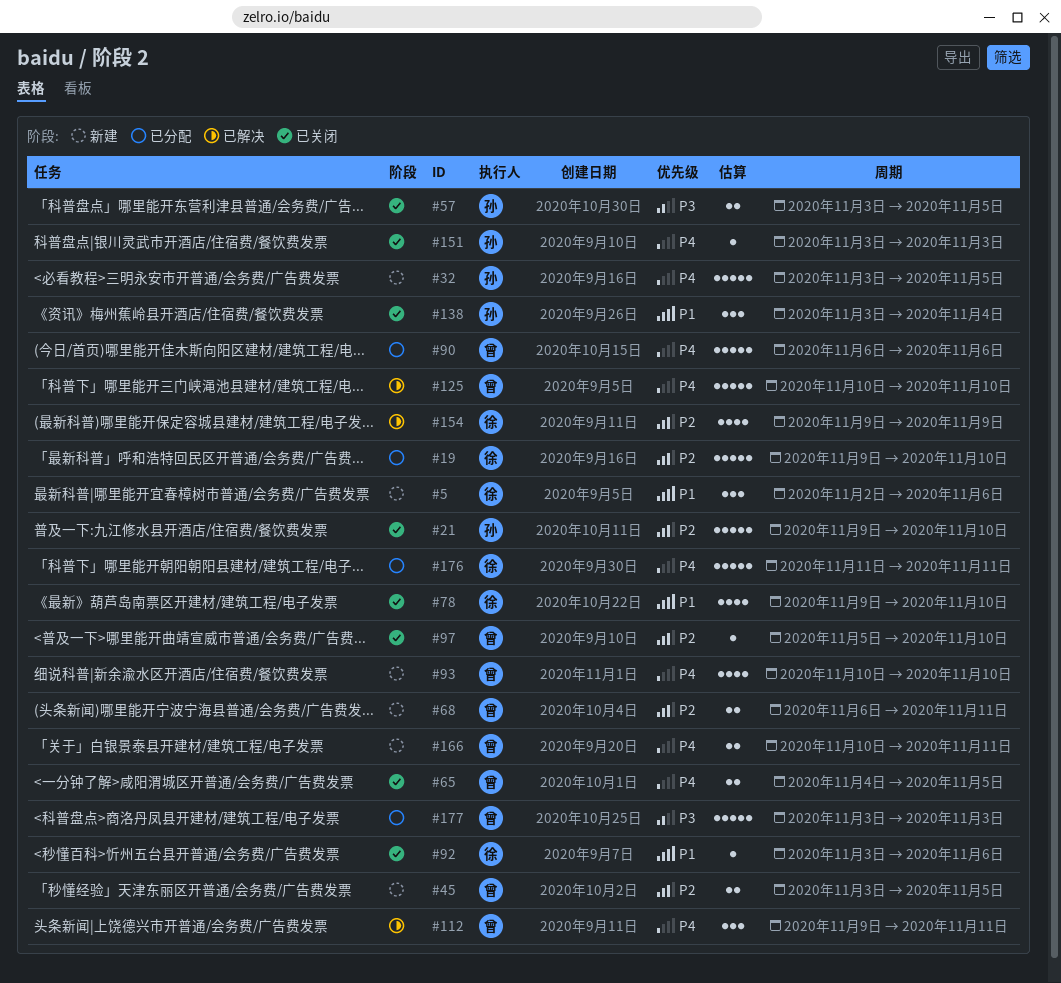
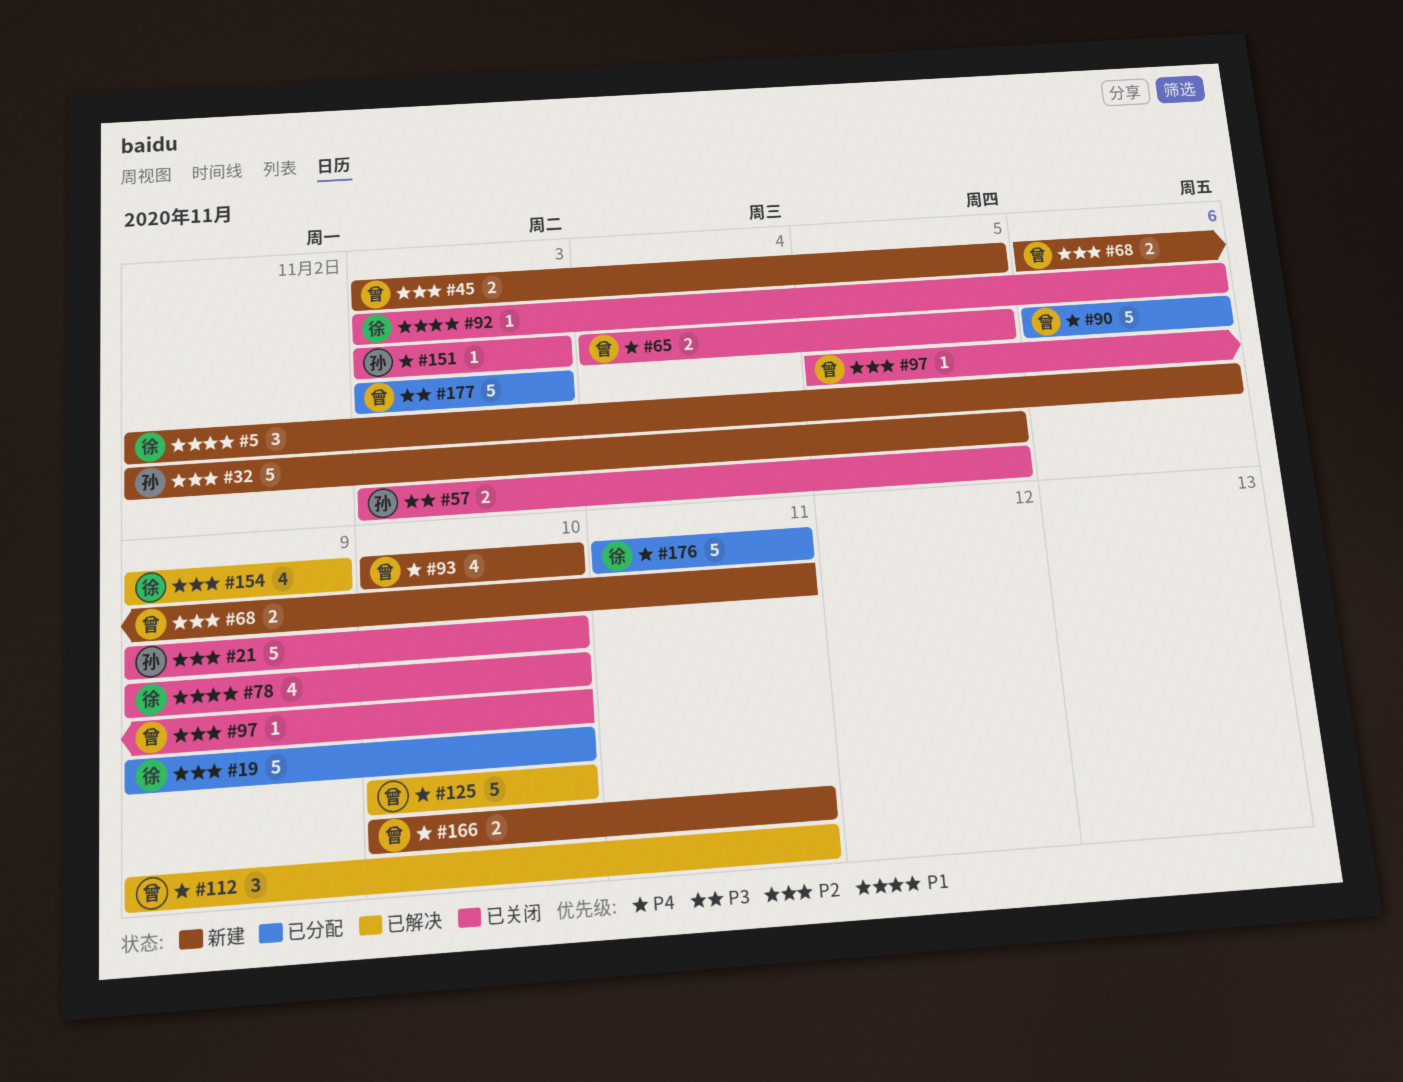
#32, priority: P4 -> P2
#32, start: Nov 3 -> Nov 2
#138: present -> none

